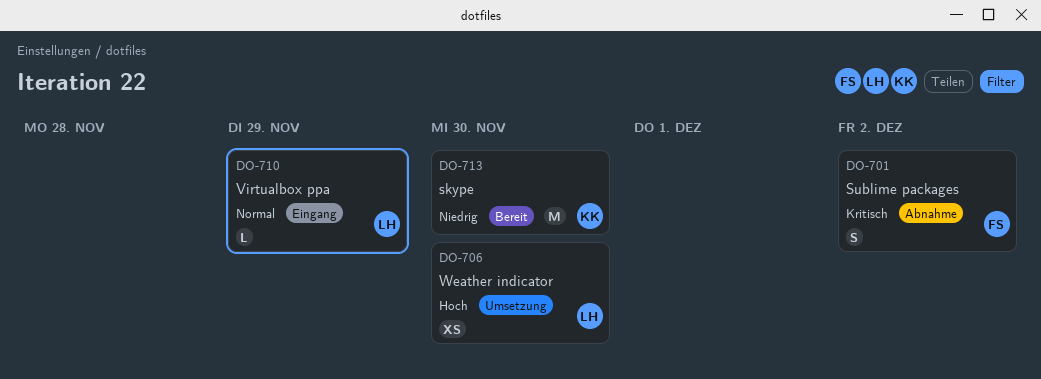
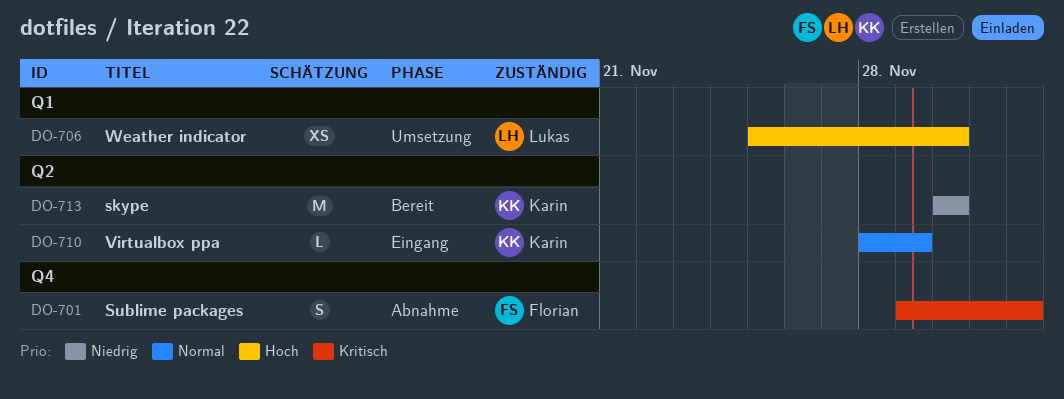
DO-710, owner: Lukas -> Karin

